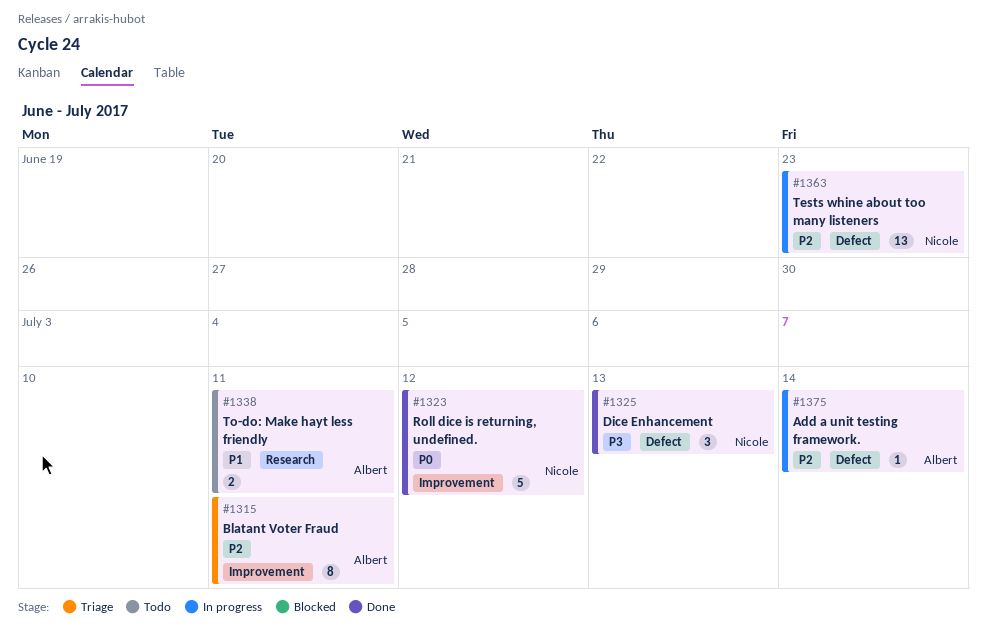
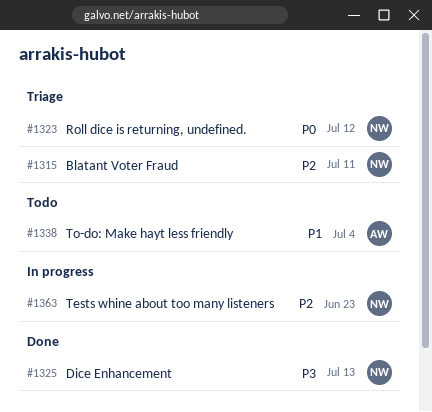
#1315, owner: Albert -> Nicole
#1323, status: Done -> Triage
#1338, due: Jul 11 -> Jul 4
#1375: present -> none

